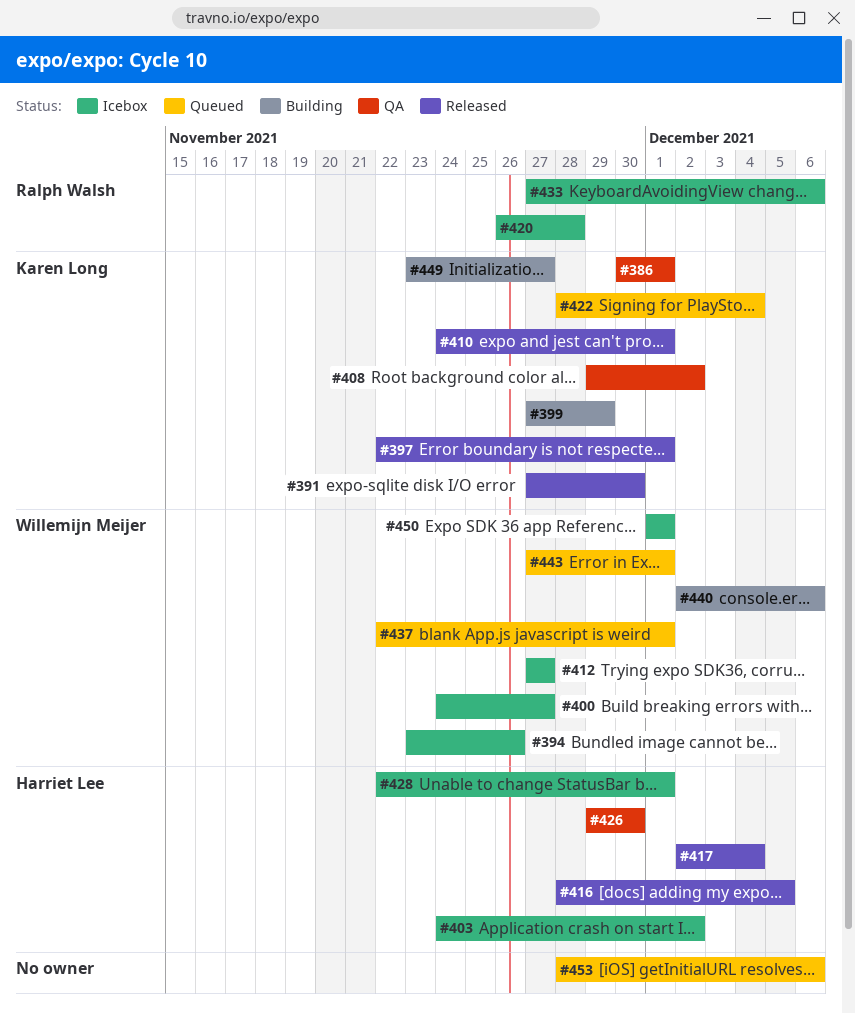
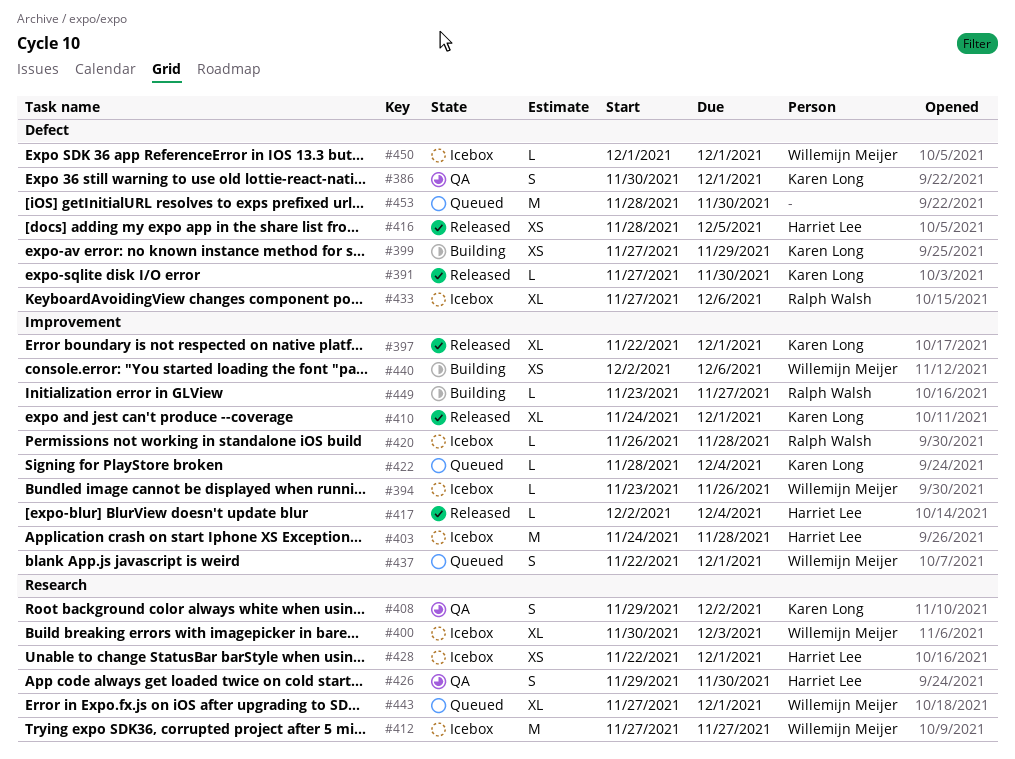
#400, start: Nov 24 -> Nov 30
#400, due: Nov 27 -> Dec 3
#403, due: Dec 2 -> Nov 28
#449, owner: Karen Long -> Ralph Walsh
#453, due: Dec 6 -> Nov 30

